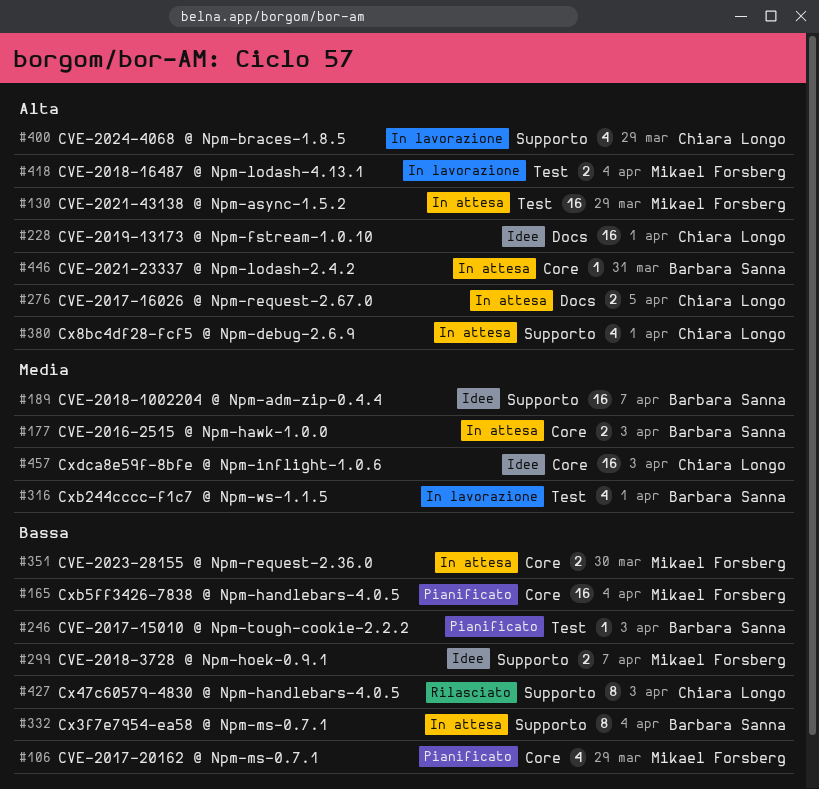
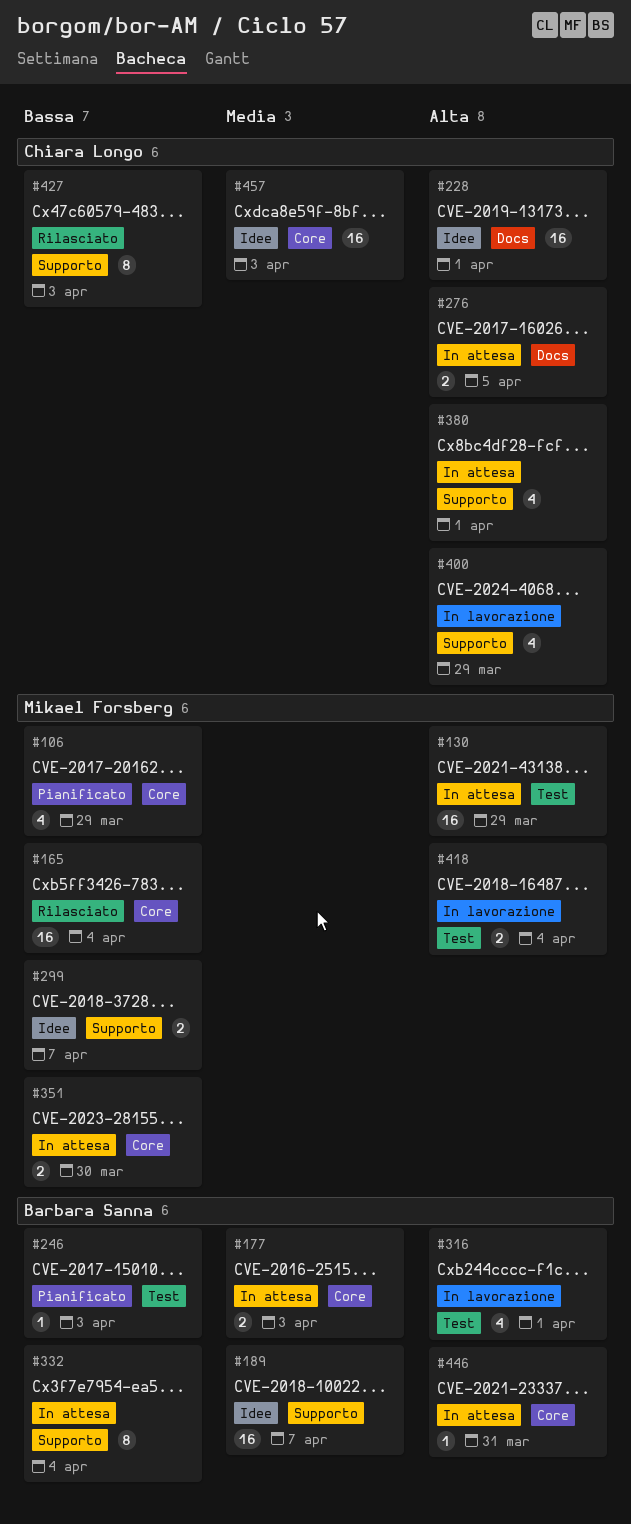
#165, status: Pianificato -> Rilasciato
#316, priority: Media -> Alta

